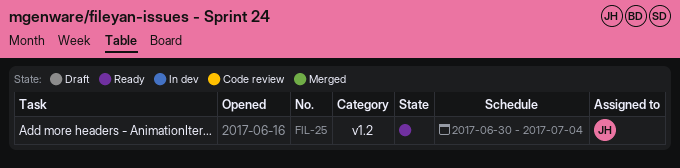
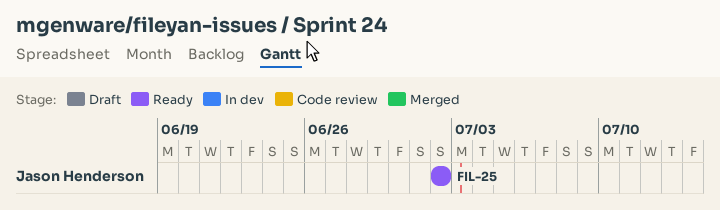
FIL-25, start: Jun 30 -> Jul 2
FIL-25, due: Jul 4 -> Jul 2

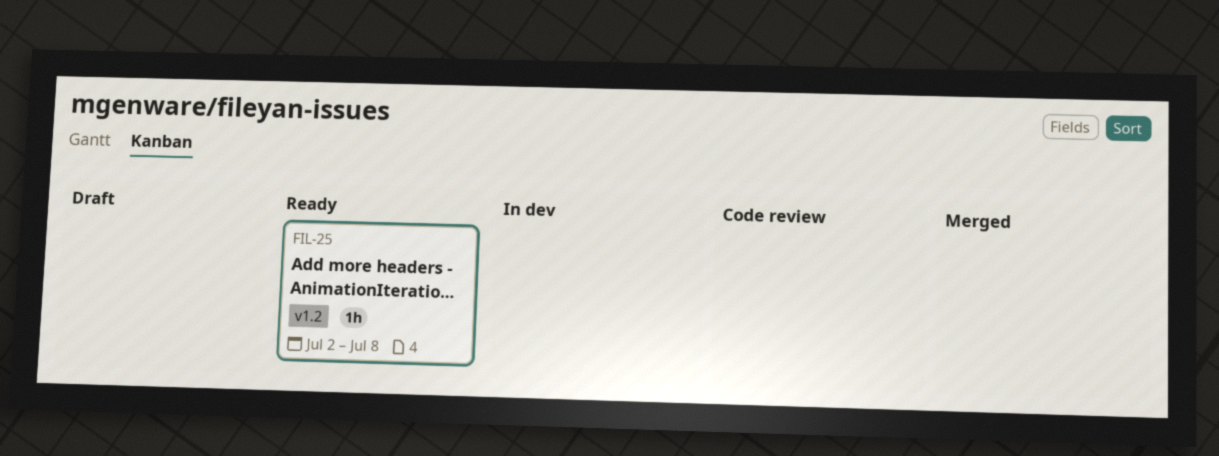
FIL-25, due: Jul 2 -> Jul 8

